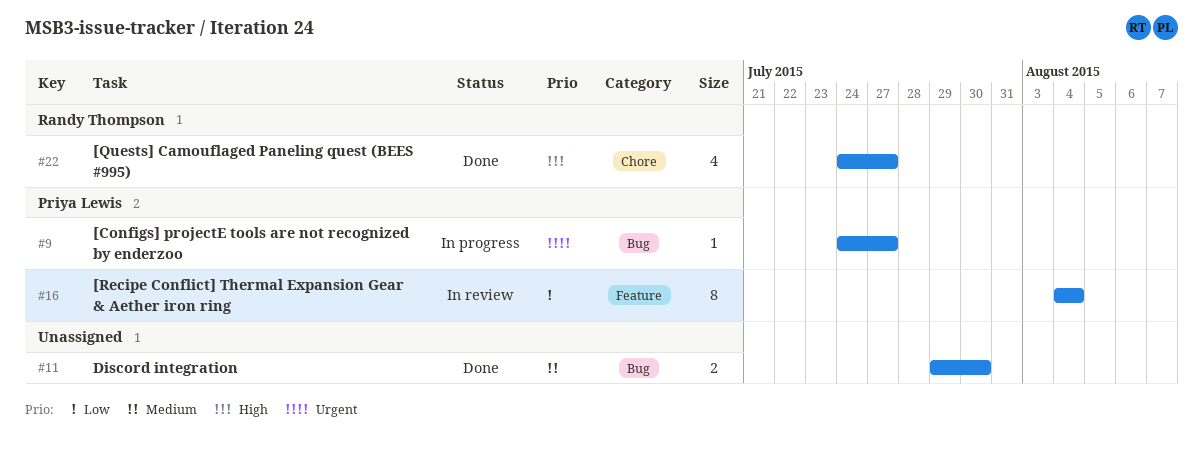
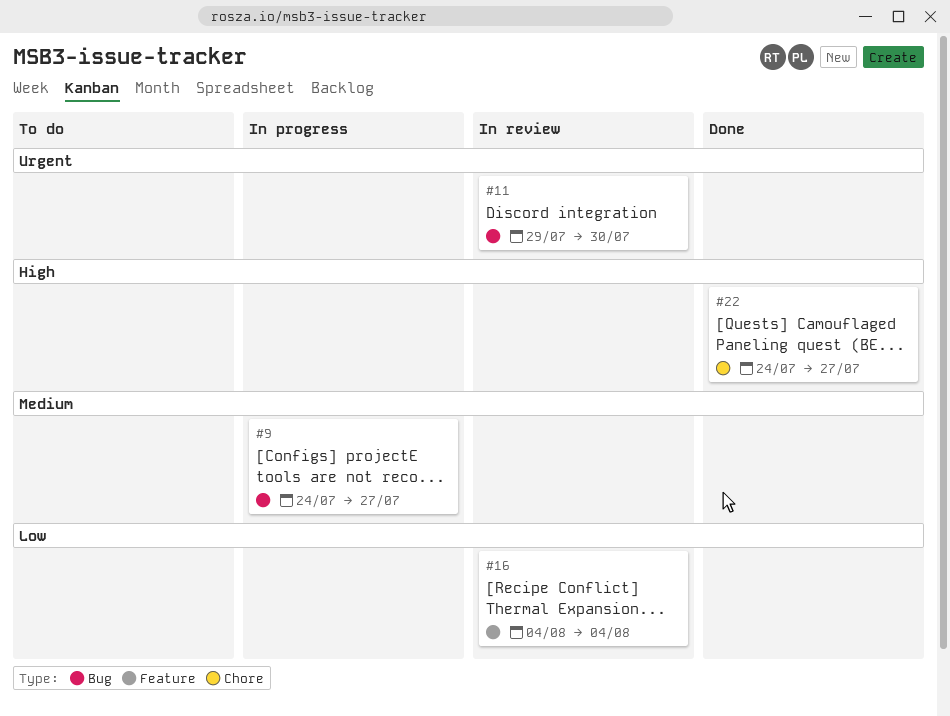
#9, priority: Urgent -> Medium
#11, status: Done -> In review
#11, priority: Medium -> Urgent

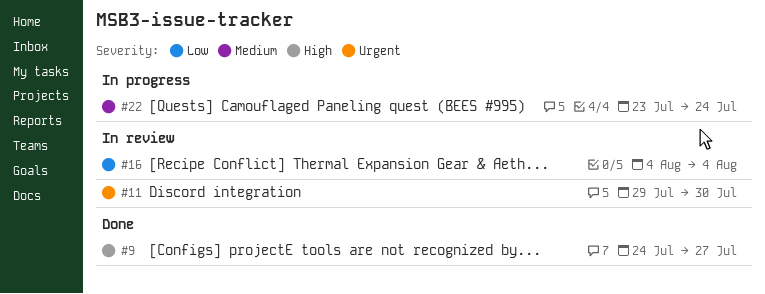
#9, status: In progress -> Done
#9, priority: Medium -> High
#22, status: Done -> In progress
#22, priority: High -> Medium
#22, start: Jul 24 -> Jul 23
#22, due: Jul 27 -> Jul 24

